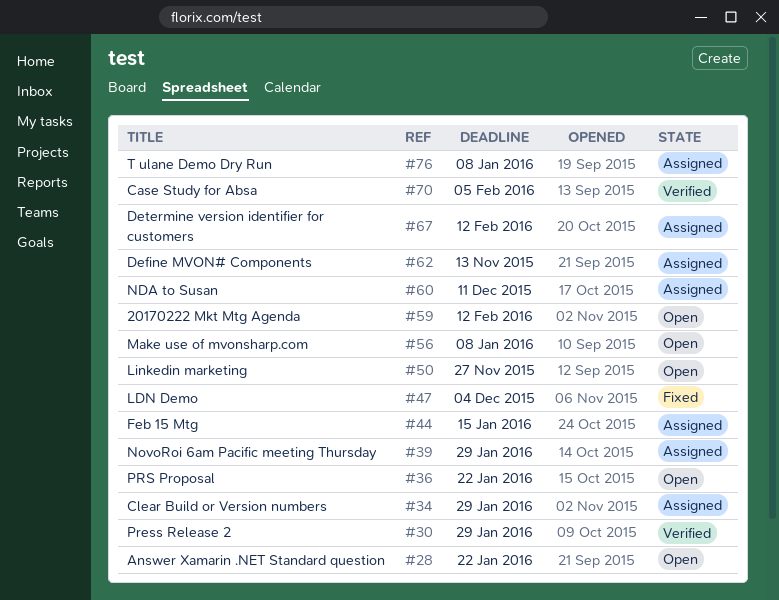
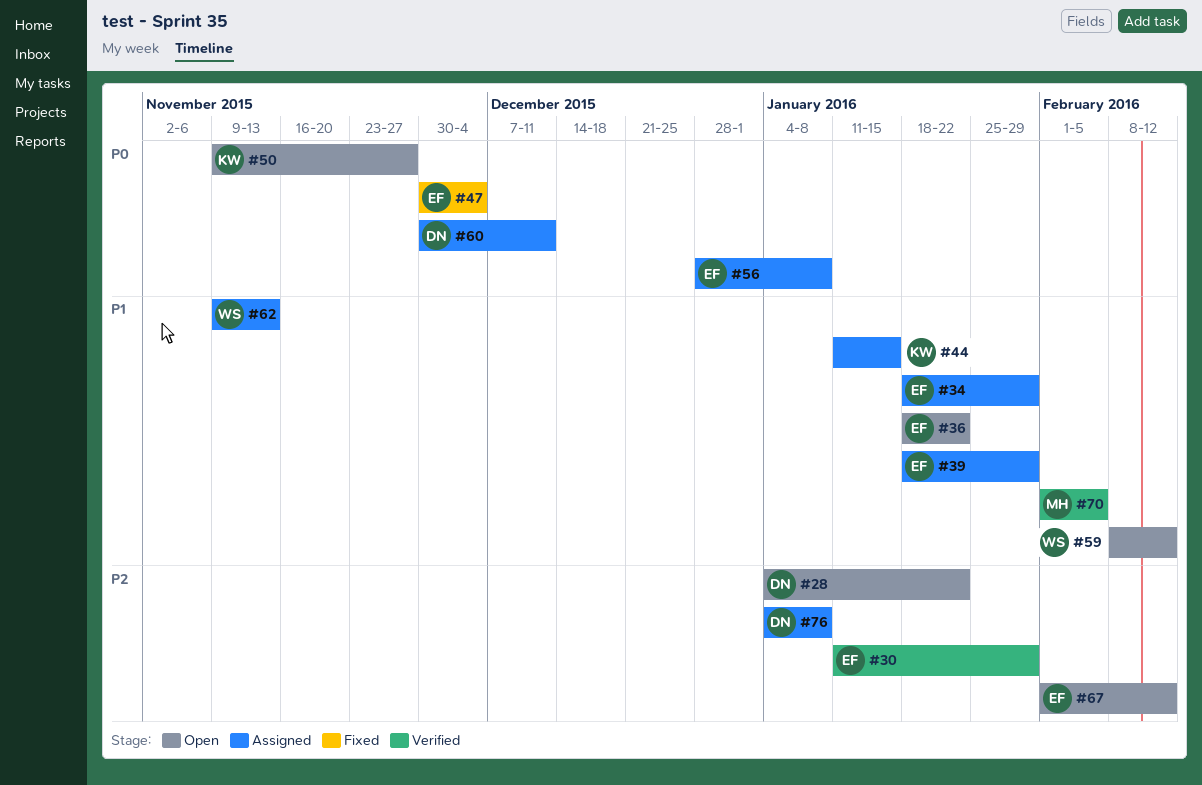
#56, status: Open -> Assigned
#67, status: Assigned -> Open

